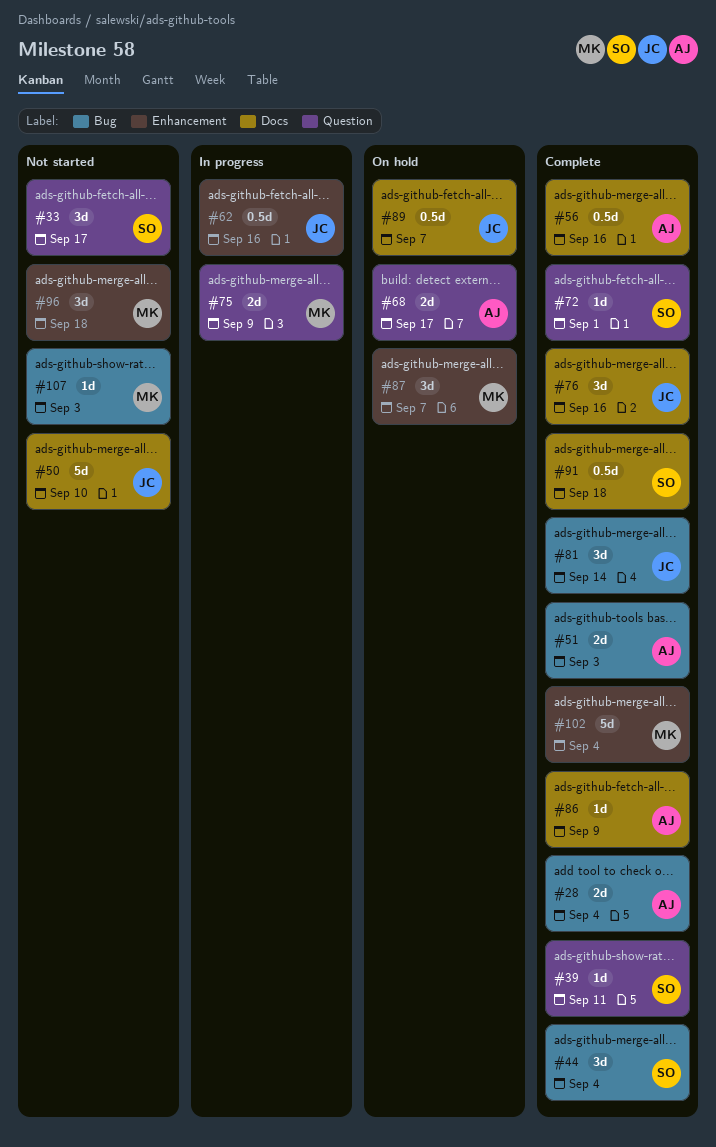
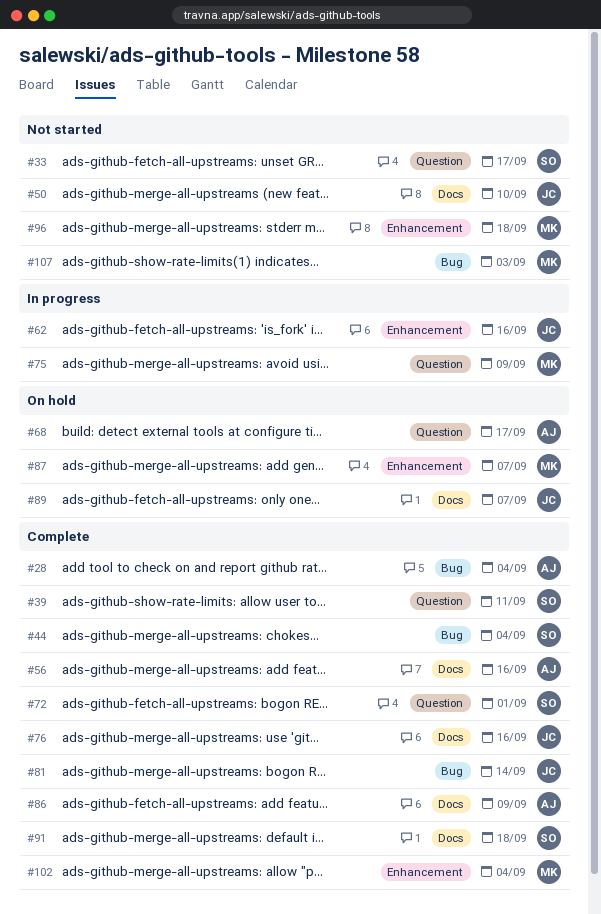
#51: present -> none

